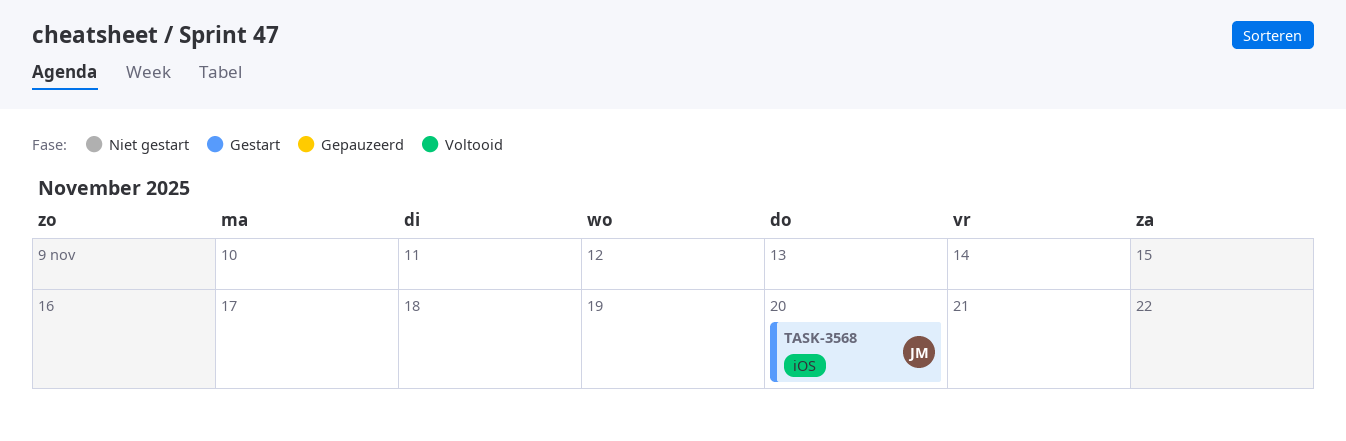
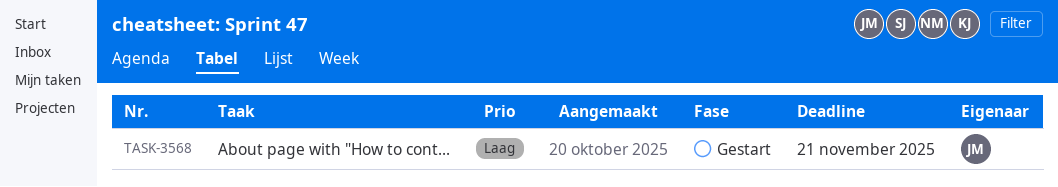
TASK-3568, due: Nov 20 -> Nov 21

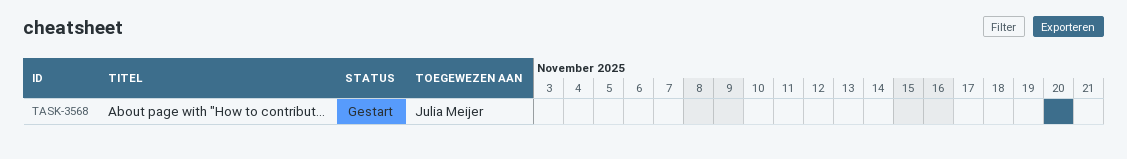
TASK-3568, due: Nov 21 -> Nov 20

